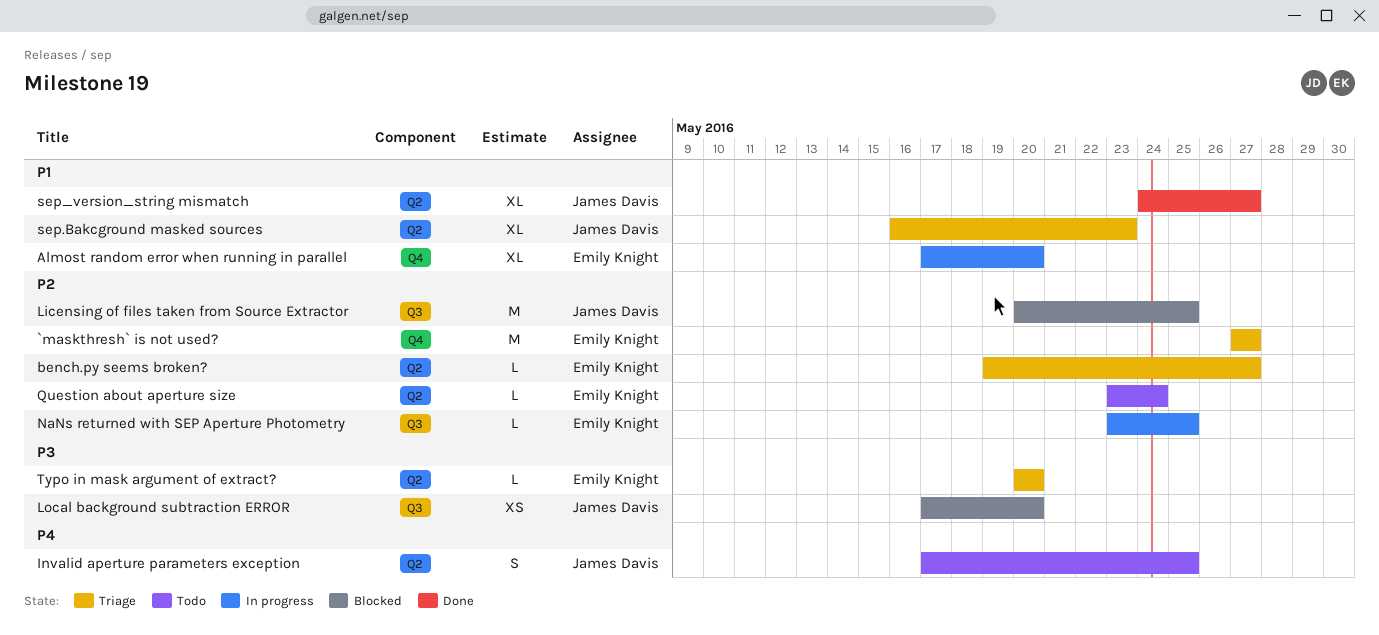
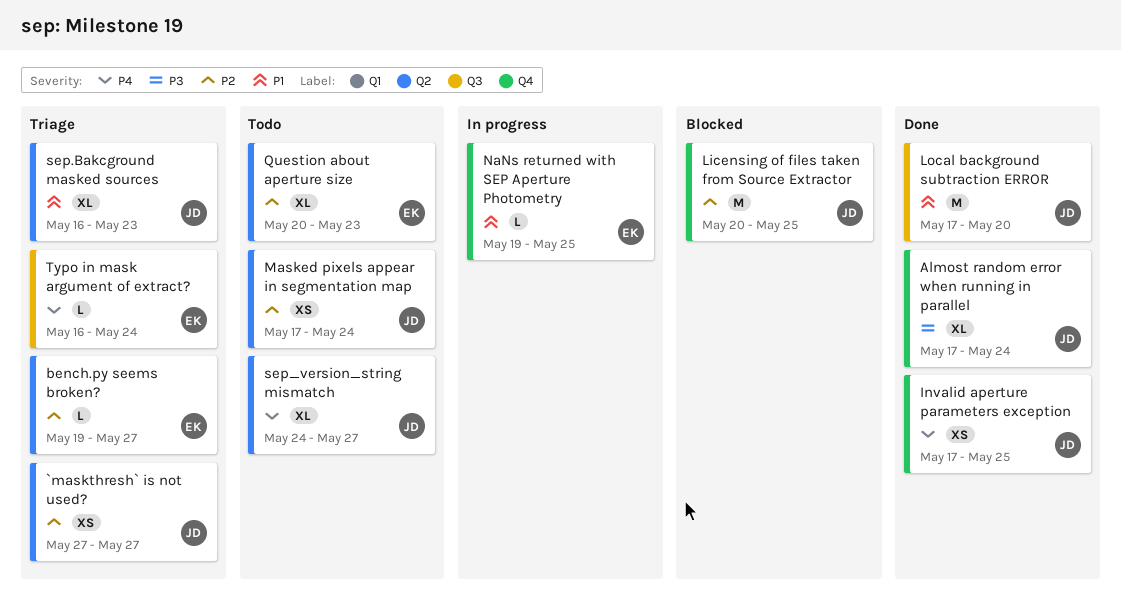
`maskthresh` is not used?, owner: Emily Knight -> James Davis
`maskthresh` is not used?, label: Q4 -> Q2
`maskthresh` is not used?, estimate: M -> XS
Almost random error when running in parallel, status: In progress -> Done
Almost random error when running in parallel, owner: Emily Knight -> James Davis
Almost random error when running in parallel, priority: P1 -> P3
Almost random error when running in parallel, due: May 20 -> May 24
Invalid aperture parameters exception, status: Todo -> Done
Invalid aperture parameters exception, label: Q2 -> Q4
Invalid aperture parameters exception, estimate: S -> XS
Licensing of files taken from Source Extractor, label: Q3 -> Q4
Local background subtraction ERROR, status: Blocked -> Done
Local background subtraction ERROR, priority: P3 -> P1
Local background subtraction ERROR, estimate: XS -> M
Masked pixels appear in segmentation map: none -> present
NaNs returned with SEP Aperture Photometry, priority: P2 -> P1
NaNs returned with SEP Aperture Photometry, label: Q3 -> Q4
NaNs returned with SEP Aperture Photometry, start: May 23 -> May 19
Question about aperture size, estimate: L -> XL
Question about aperture size, start: May 23 -> May 20
Question about aperture size, due: May 24 -> May 23
sep_version_string mismatch, status: Done -> Todo
sep_version_string mismatch, priority: P1 -> P4
Typo in mask argument of extract?, priority: P3 -> P4
Typo in mask argument of extract?, label: Q2 -> Q3
Typo in mask argument of extract?, start: May 20 -> May 16
Typo in mask argument of extract?, due: May 20 -> May 24

